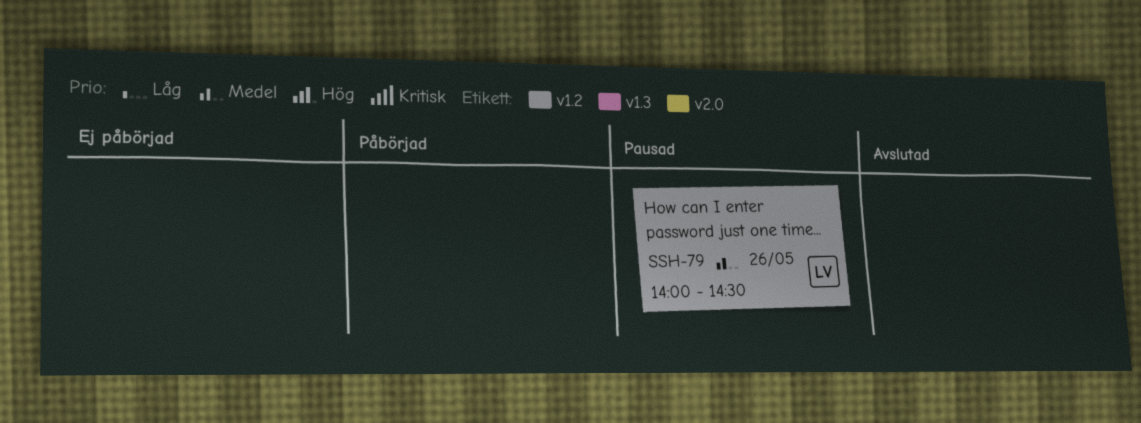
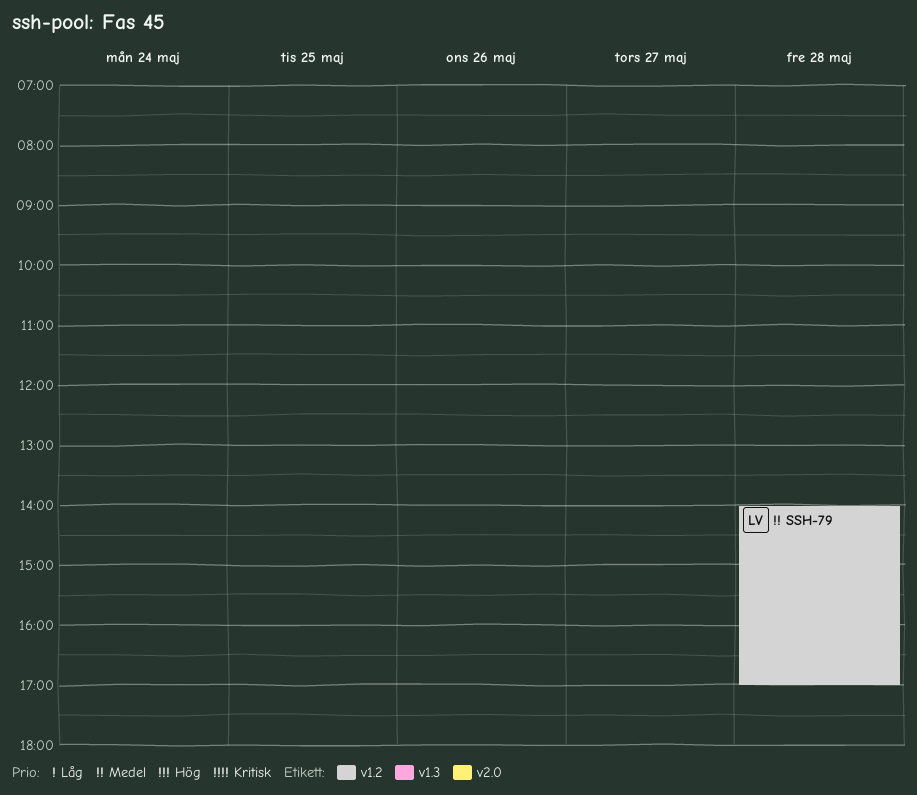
SSH-79, day: May 26 -> May 28
SSH-79, ends: 14:30 -> 17:00

